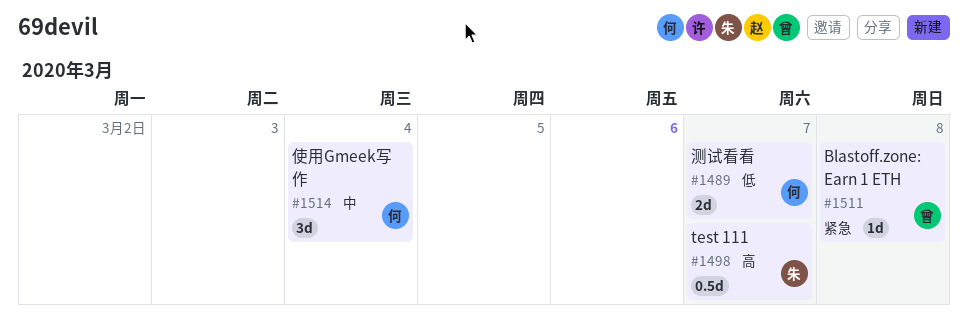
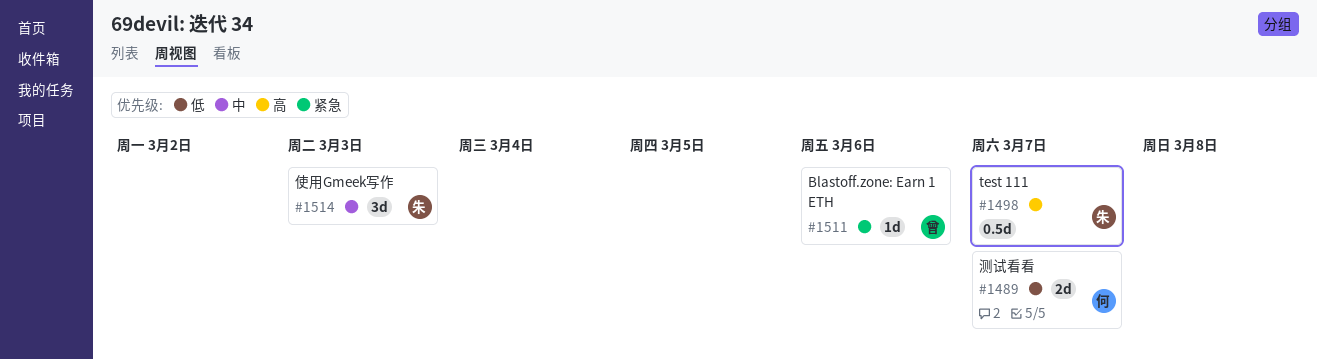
#1511, due: Mar 8 -> Mar 6
#1514, owner: 何 -> 朱
#1514, due: Mar 4 -> Mar 3

